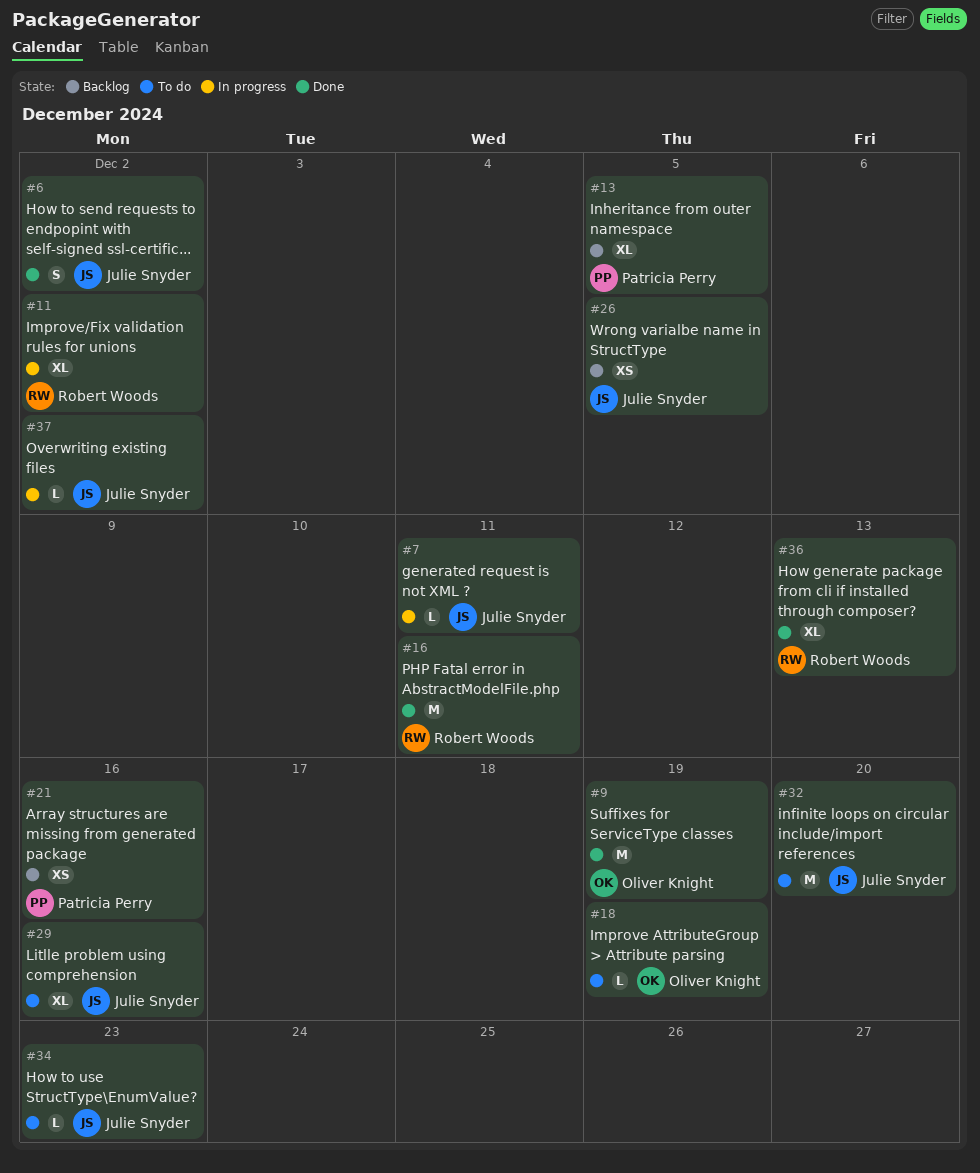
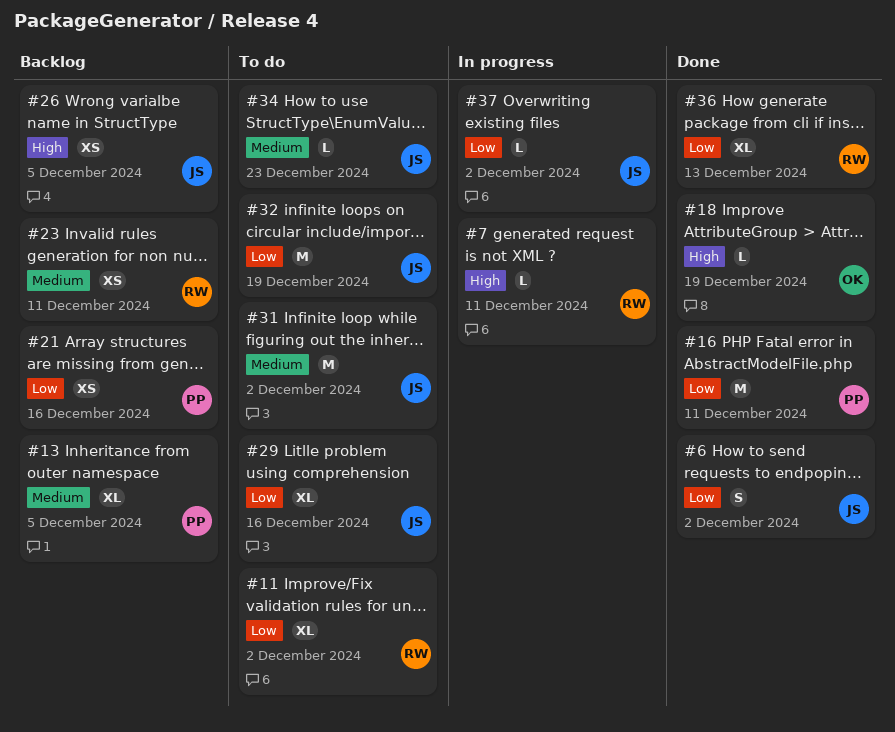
#7, owner: Julie Snyder -> Robert Woods
#9: present -> none
#11, status: In progress -> To do
#16, owner: Robert Woods -> Patricia Perry
#18, status: To do -> Done
#23: none -> present
#31: none -> present
#32, due: Dec 20 -> Dec 19

